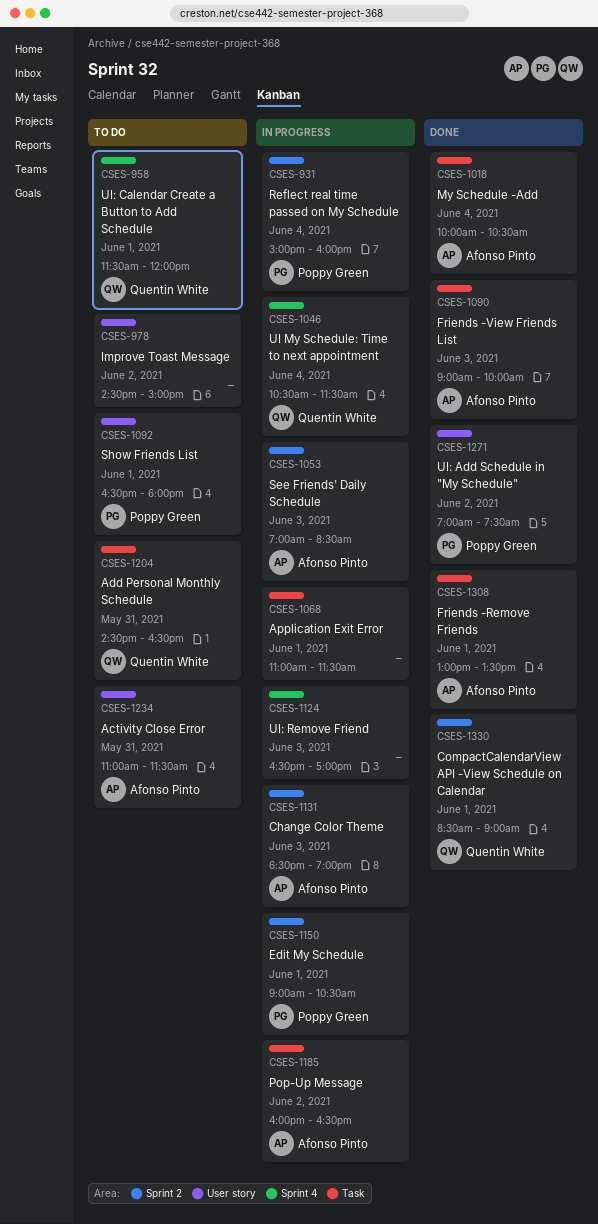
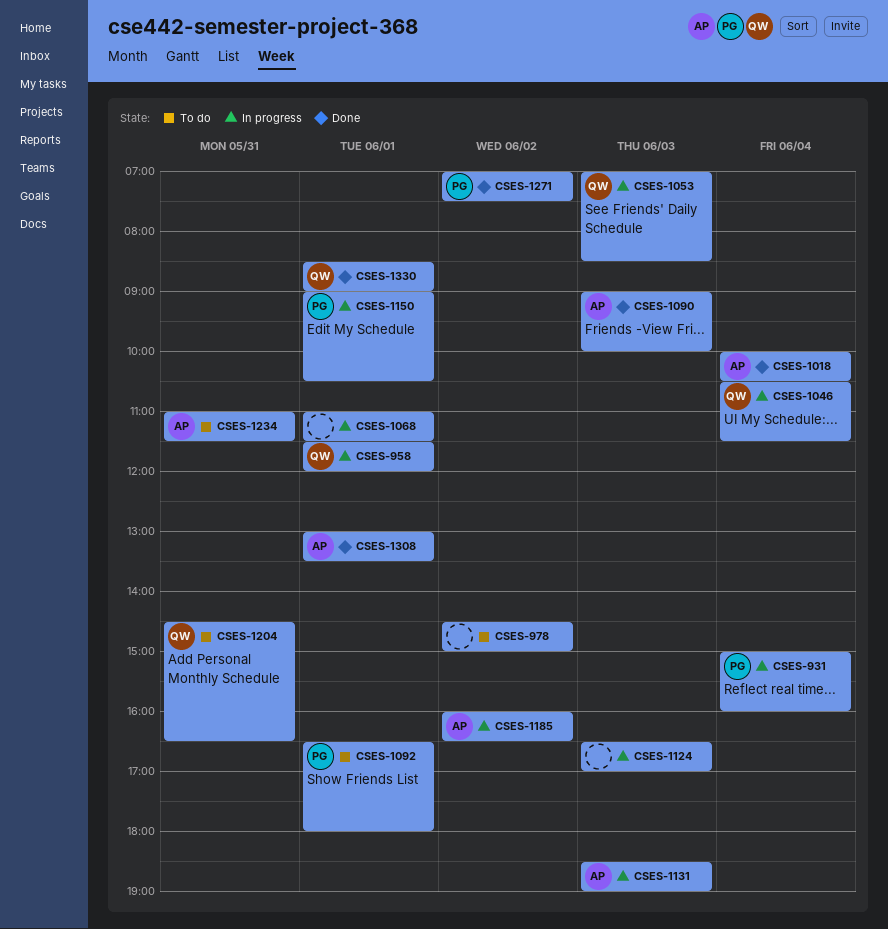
CSES-958, status: To do -> In progress
CSES-1053, owner: Afonso Pinto -> Quentin White

